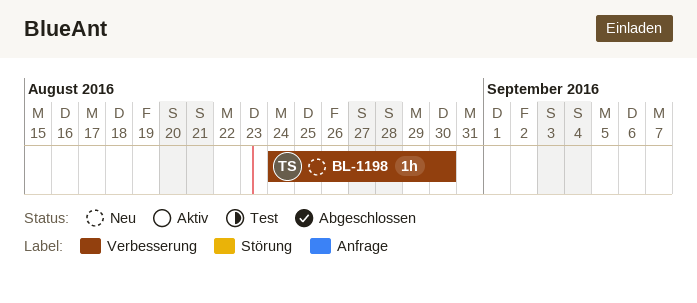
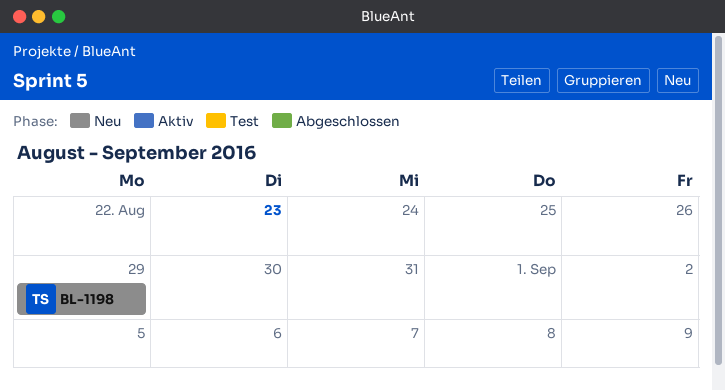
BL-1198, start: Aug 24 -> Aug 29
BL-1198, due: Aug 30 -> Aug 29

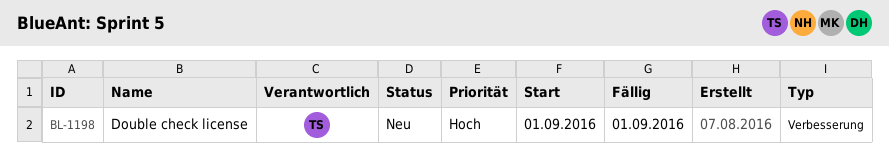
BL-1198, start: Aug 29 -> Sep 1
BL-1198, due: Aug 29 -> Sep 1

